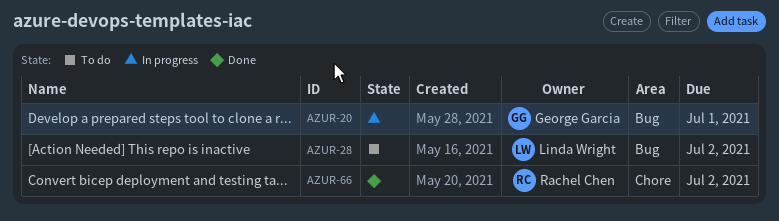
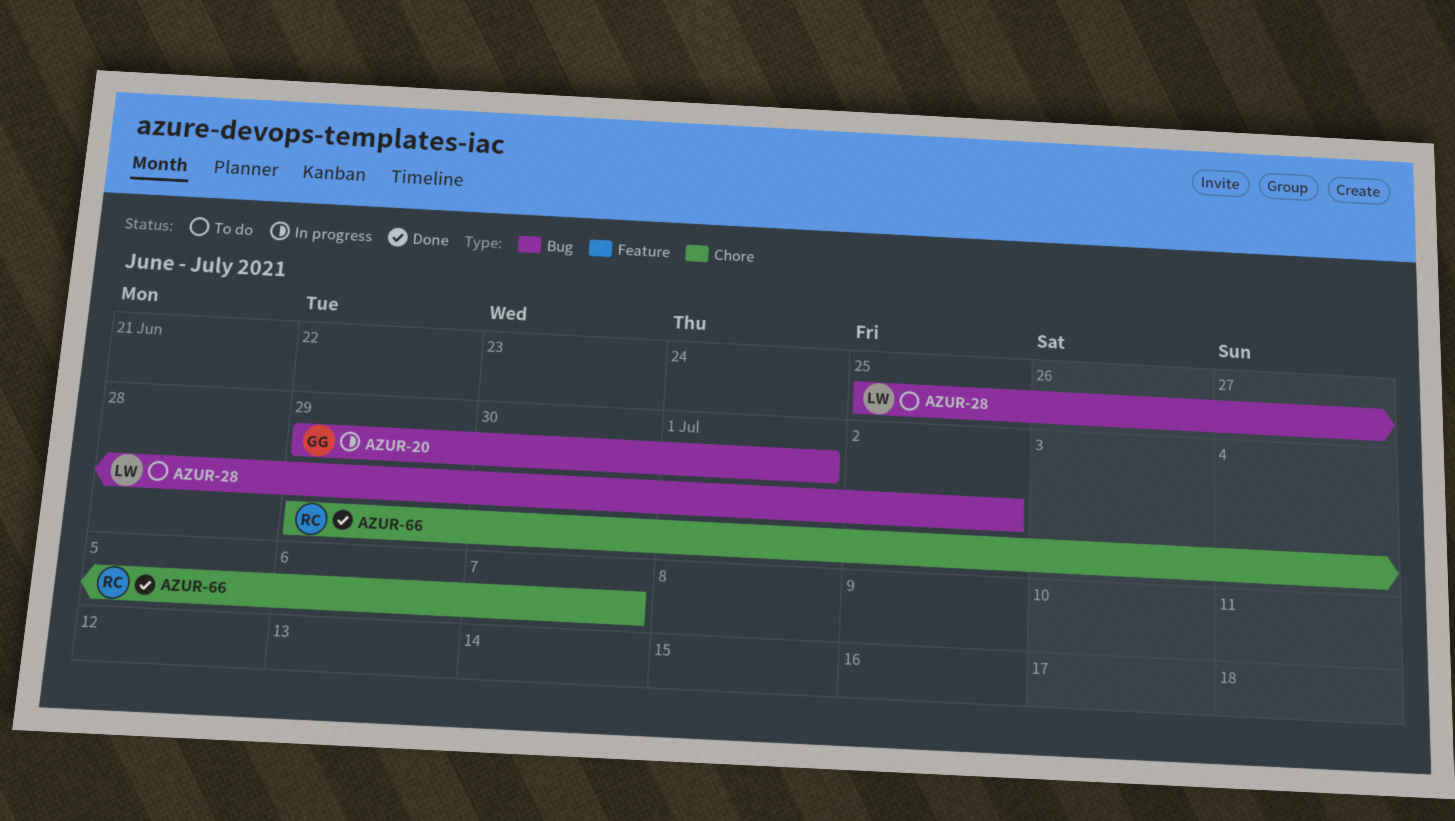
AZUR-66, due: Jul 2 -> Jul 7

